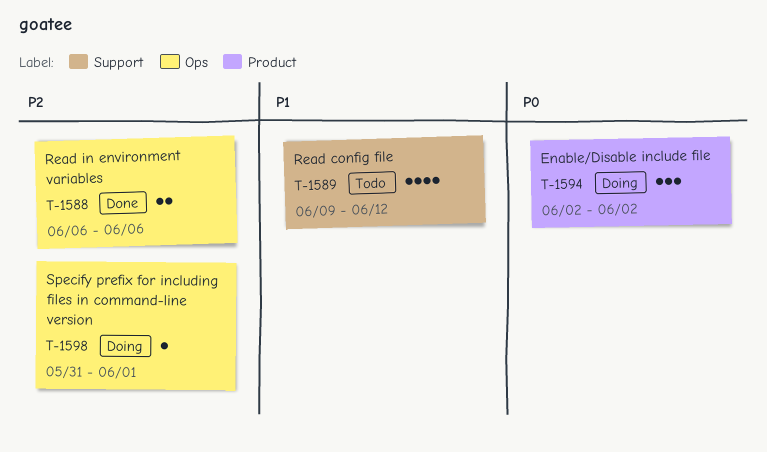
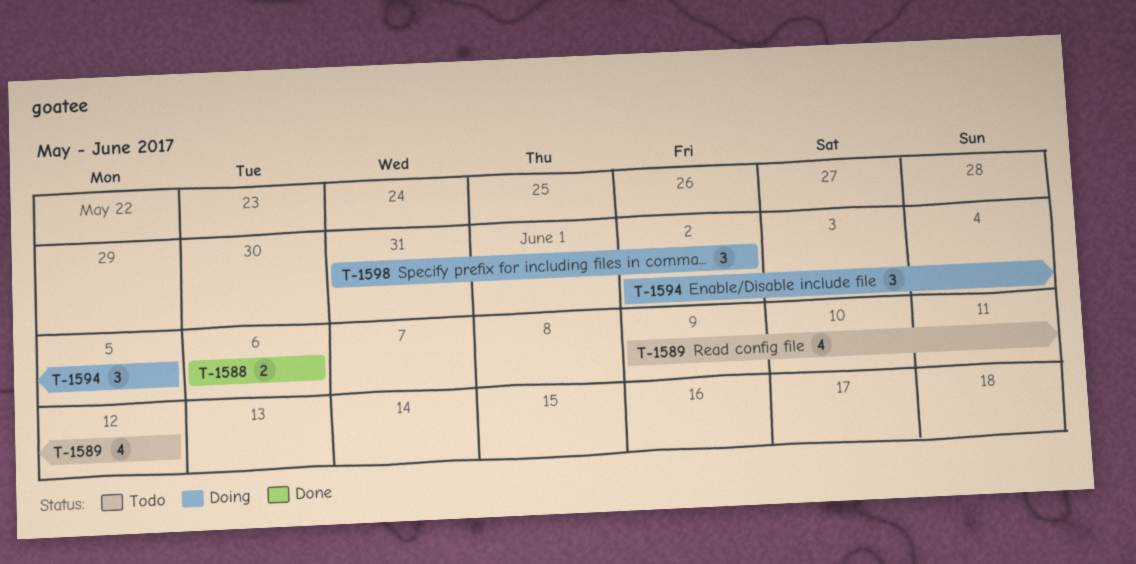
T-1594, due: Jun 2 -> Jun 5
T-1598, estimate: 1 -> 3
T-1598, due: Jun 1 -> Jun 2

